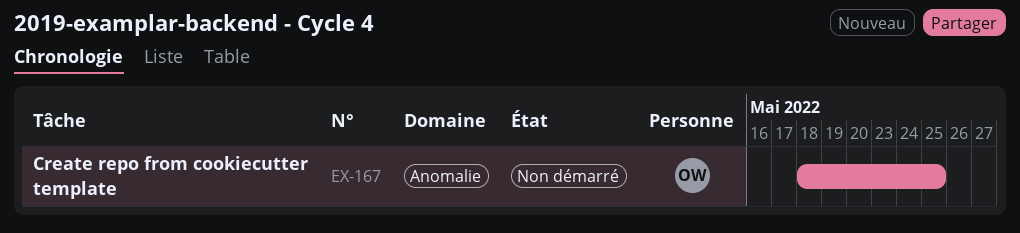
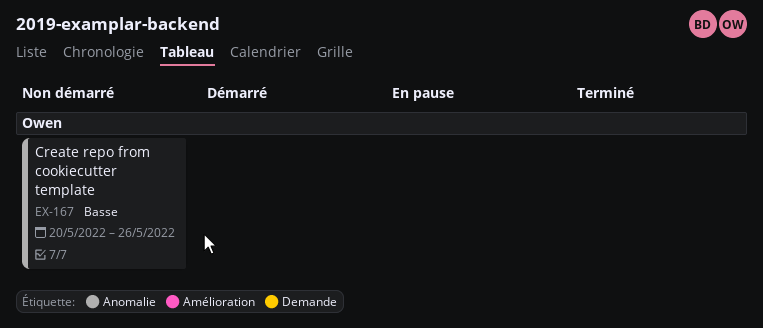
EX-167, start: May 18 -> May 20
EX-167, due: May 25 -> May 26

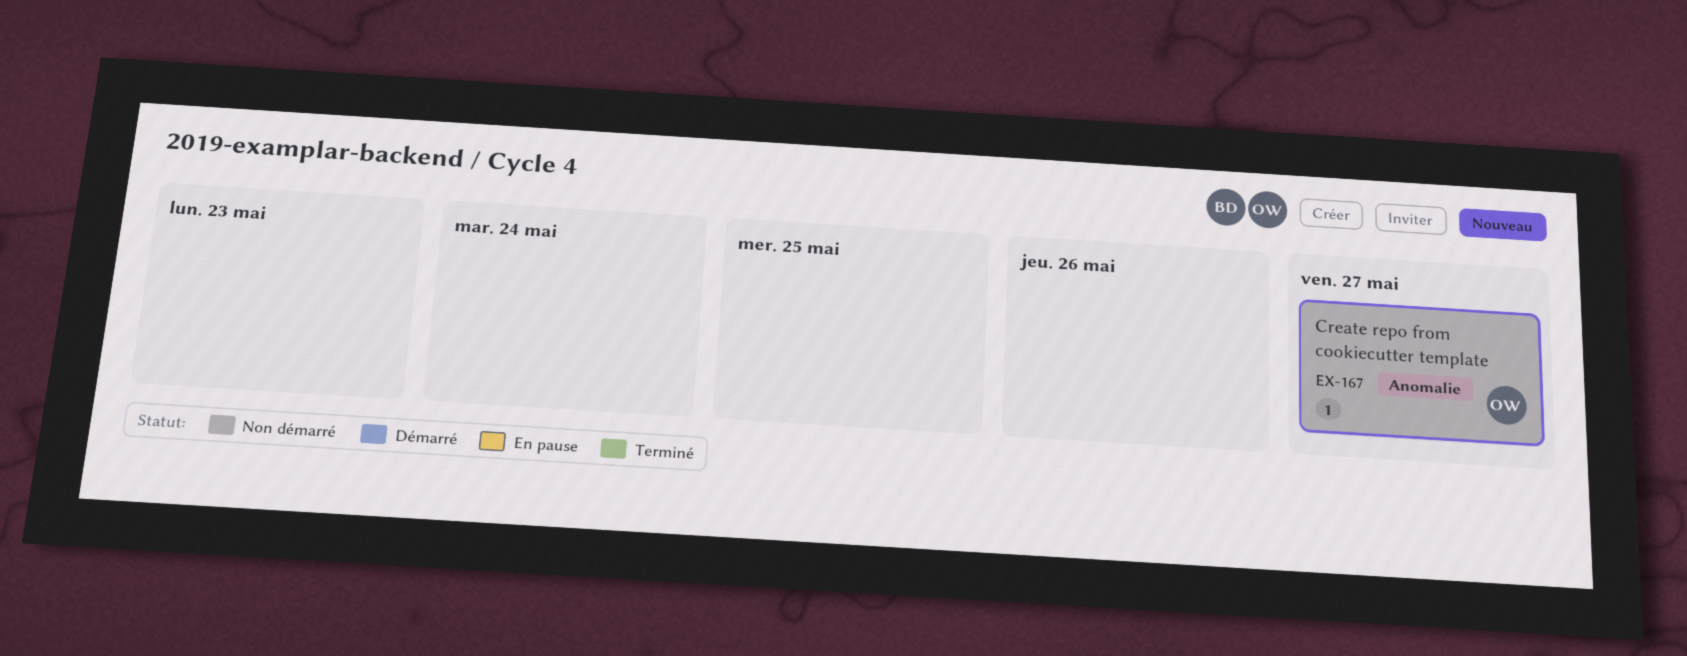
EX-167, due: May 26 -> May 27

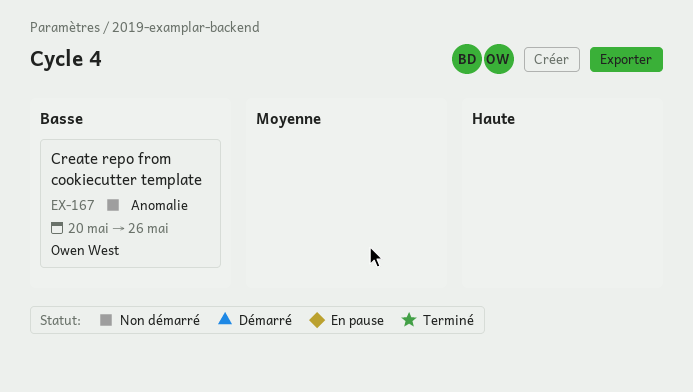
EX-167, due: May 27 -> May 26

